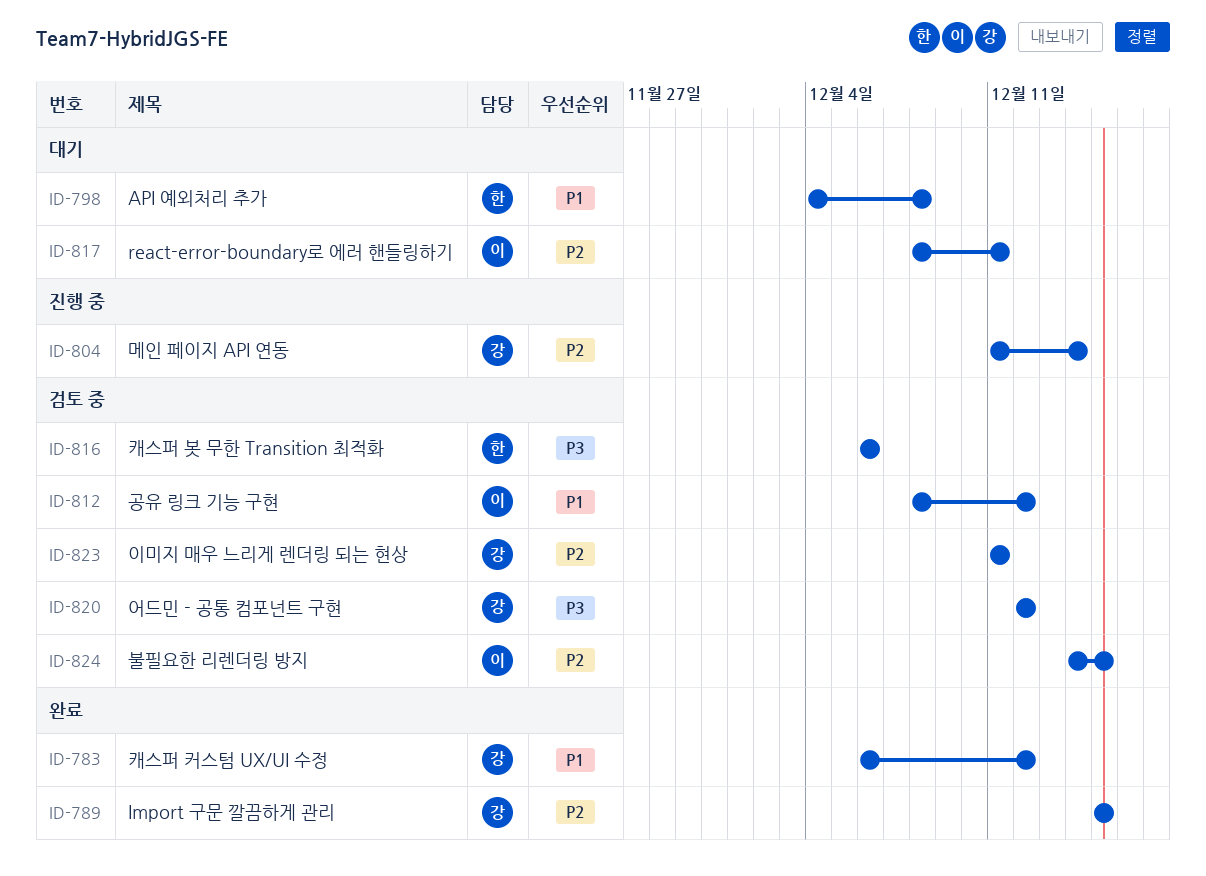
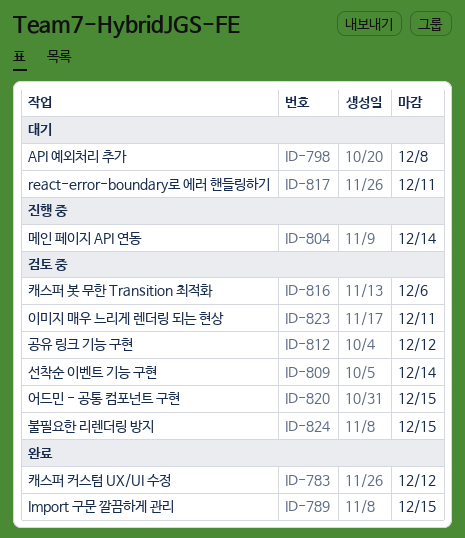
ID-809: none -> present
ID-820, due: Dec 12 -> Dec 15

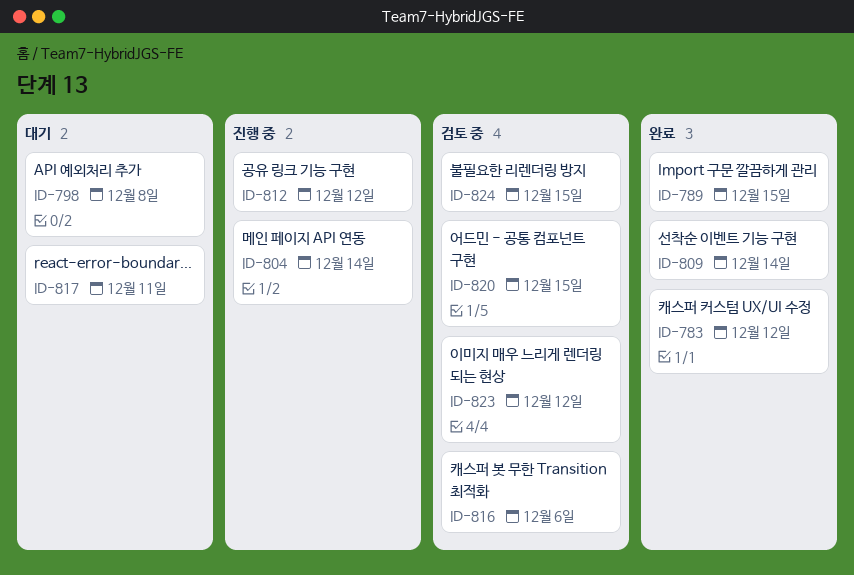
ID-809, status: 검토 중 -> 완료
ID-812, status: 검토 중 -> 진행 중
ID-823, due: Dec 11 -> Dec 12

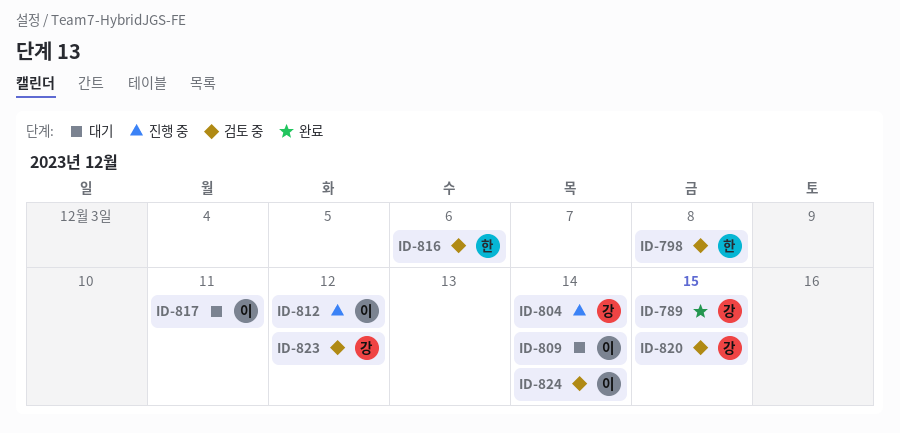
ID-783: present -> none
ID-798, status: 대기 -> 검토 중
ID-809, status: 완료 -> 대기
ID-824, due: Dec 15 -> Dec 14

